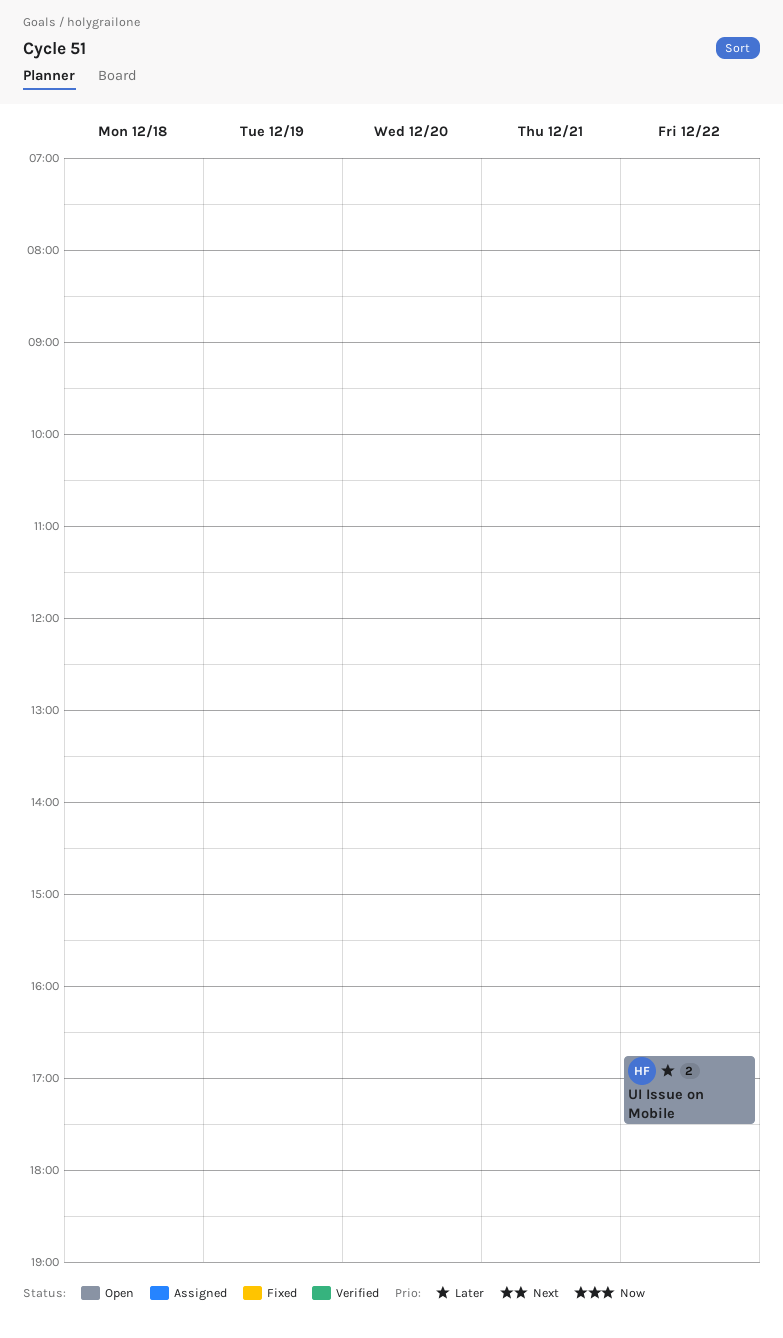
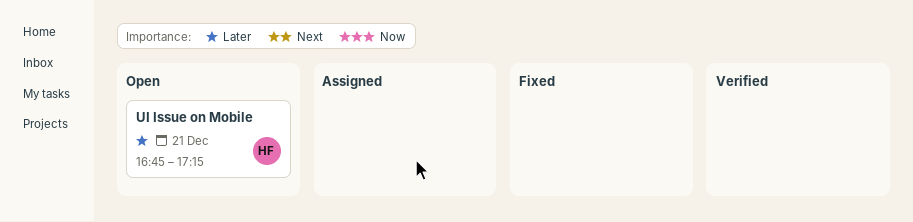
UI Issue on Mobile, day: Dec 22 -> Dec 21
UI Issue on Mobile, ends: 17:30 -> 17:15

